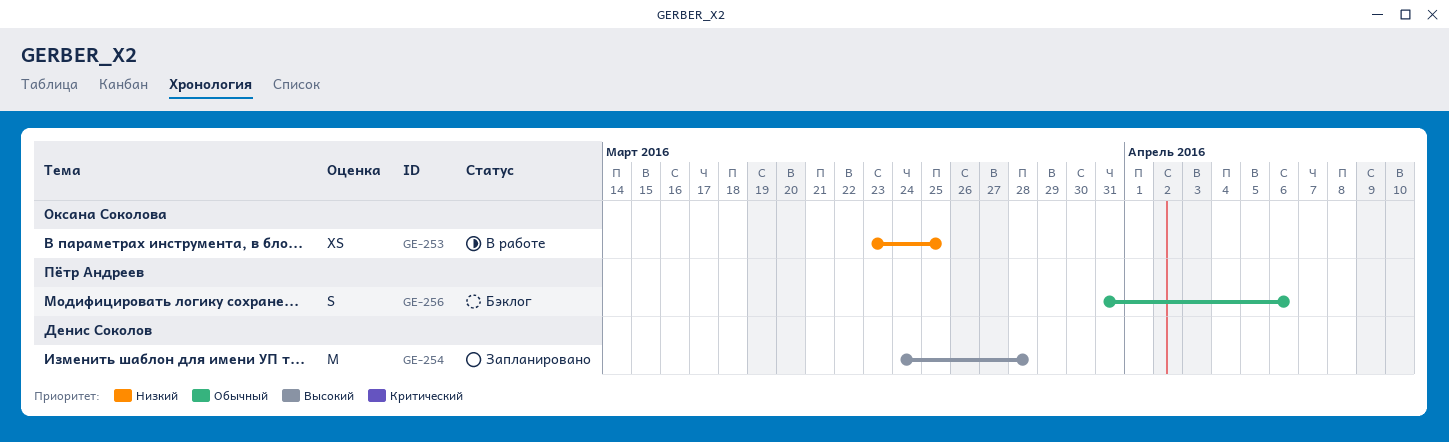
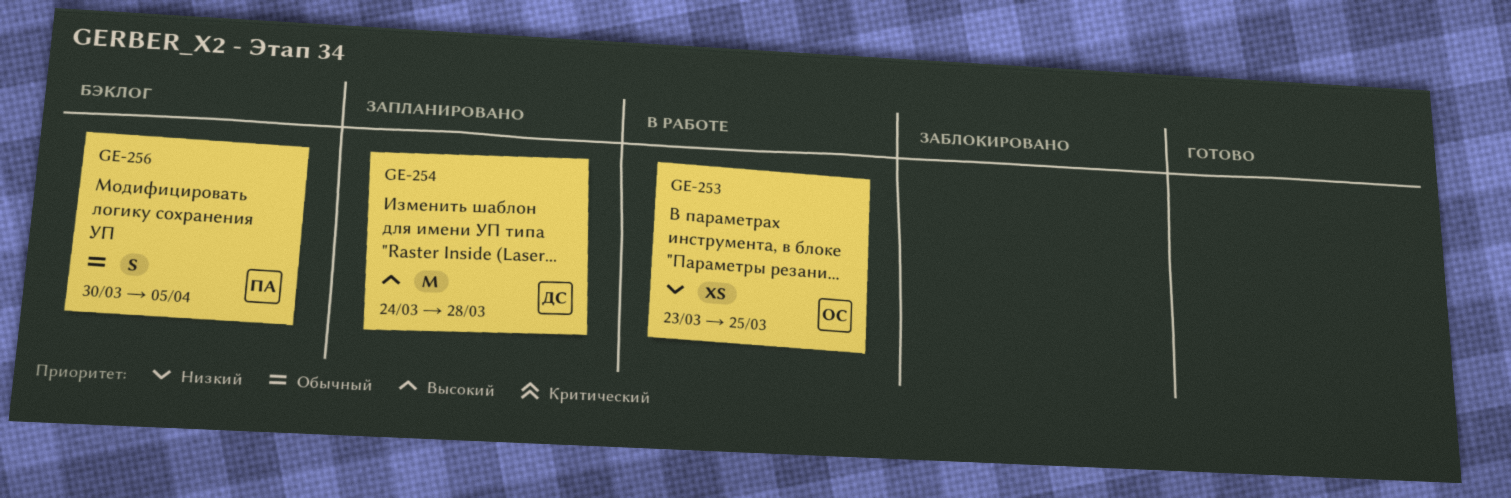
GE-256, start: Mar 31 -> Mar 30
GE-256, due: Apr 6 -> Apr 5

